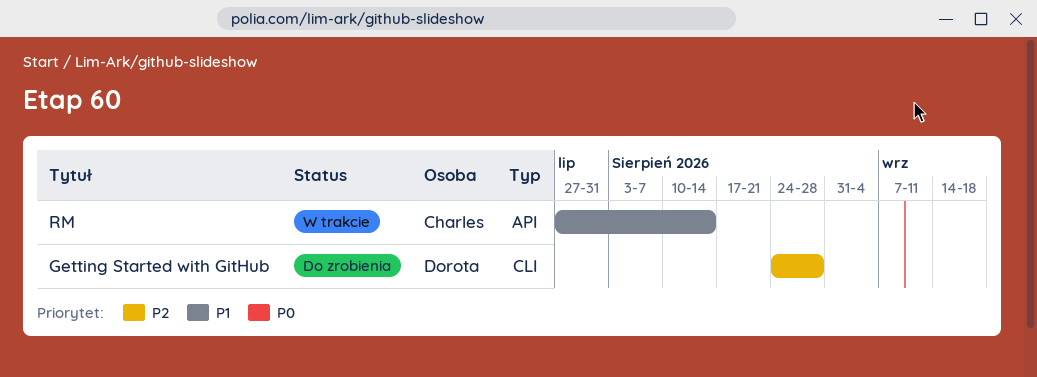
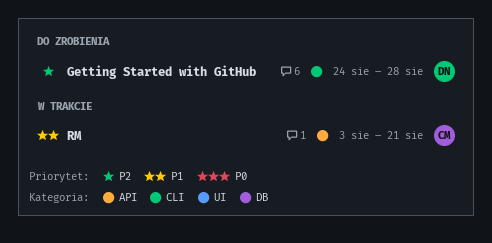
RM, start: Jul 27 -> Aug 3
RM, due: Aug 14 -> Aug 21

